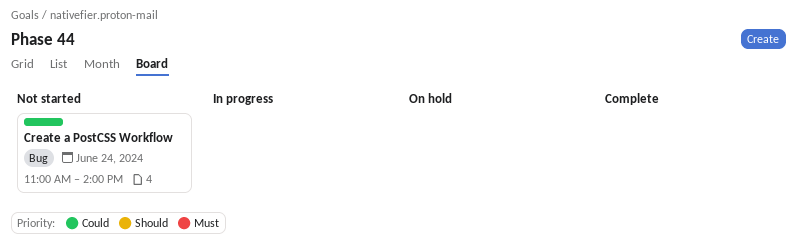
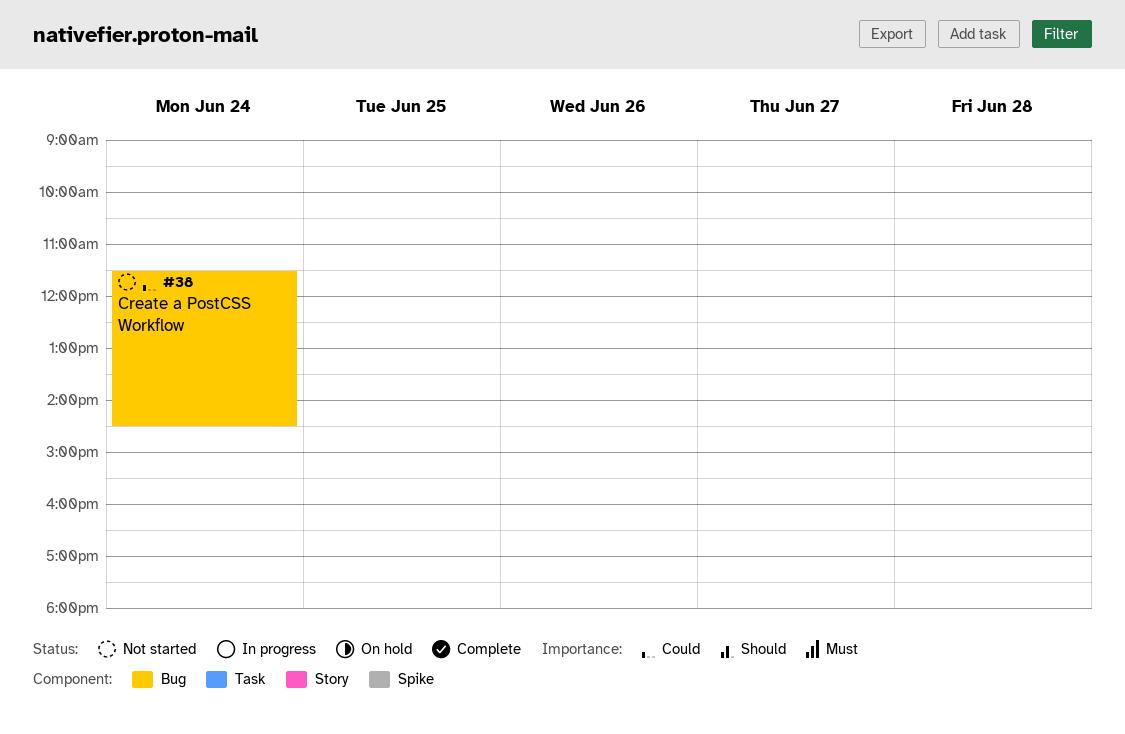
Create a PostCSS Workflow, begins: 11:00 -> 11:30
Create a PostCSS Workflow, ends: 14:00 -> 14:30

